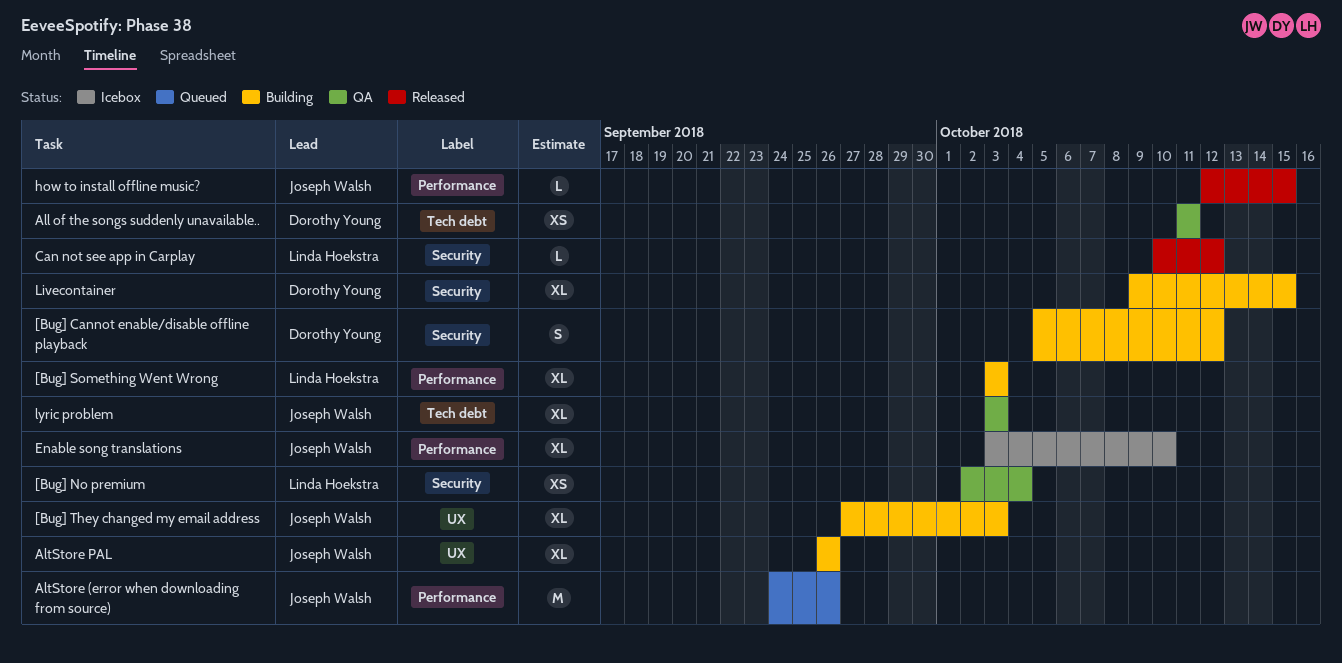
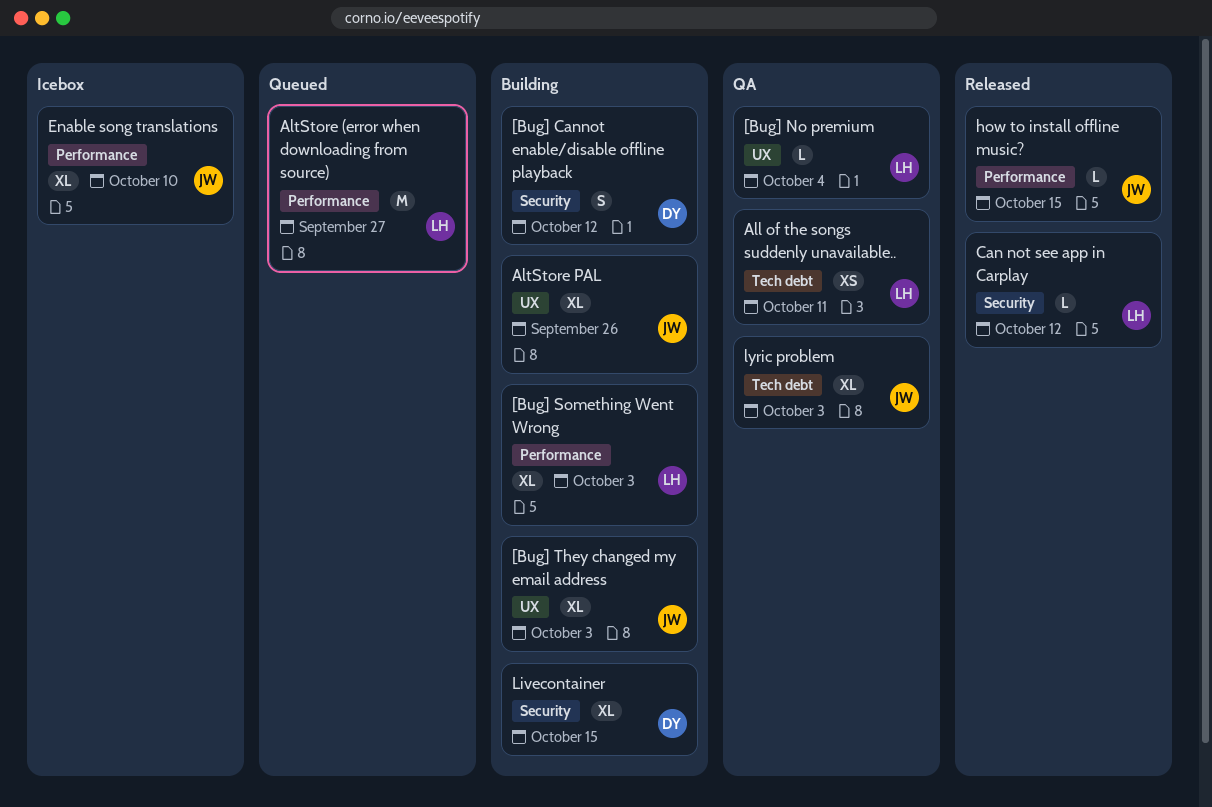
[Bug] No premium, label: Security -> UX
[Bug] No premium, estimate: XS -> L
All of the songs suddenly unavailable.., owner: Dorothy Young -> Linda Hoekstra
AltStore (error when downloading from source), owner: Joseph Walsh -> Linda Hoekstra
AltStore (error when downloading from source), due: Sep 26 -> Sep 27

